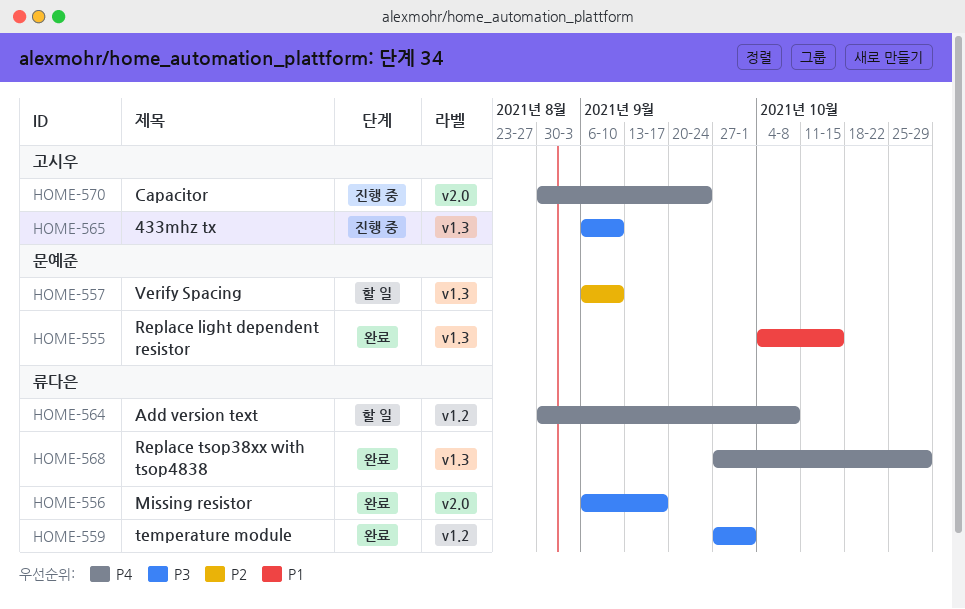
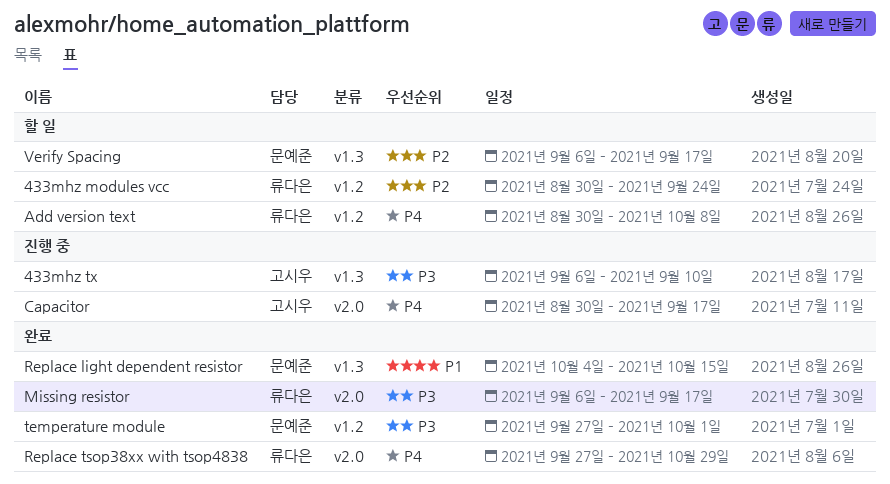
433mhz modules vcc: none -> present
Capacitor, due: Sep 24 -> Sep 17
Replace tsop38xx with tsop4838, label: v1.3 -> v2.0
temperature module, owner: 류다은 -> 문예준
Verify Spacing, due: Sep 10 -> Sep 17

